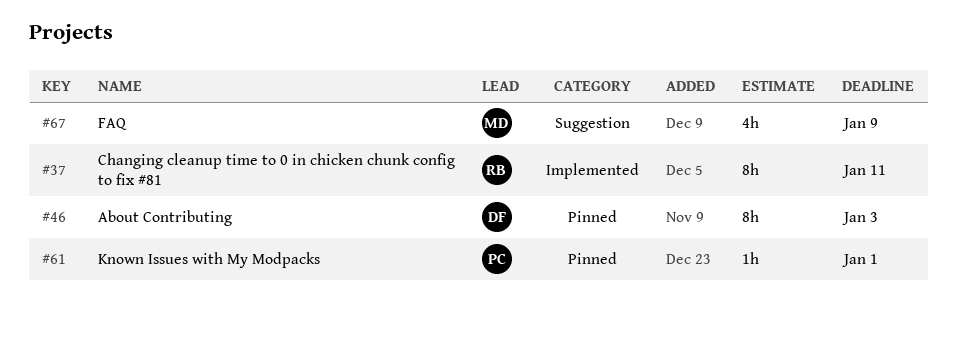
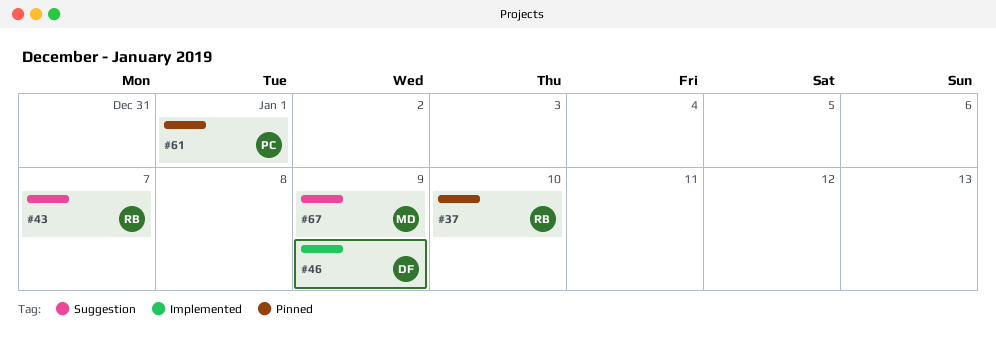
#37, label: Implemented -> Pinned
#37, due: Jan 11 -> Jan 10
#43: none -> present
#46, label: Pinned -> Implemented
#46, due: Jan 3 -> Jan 9

